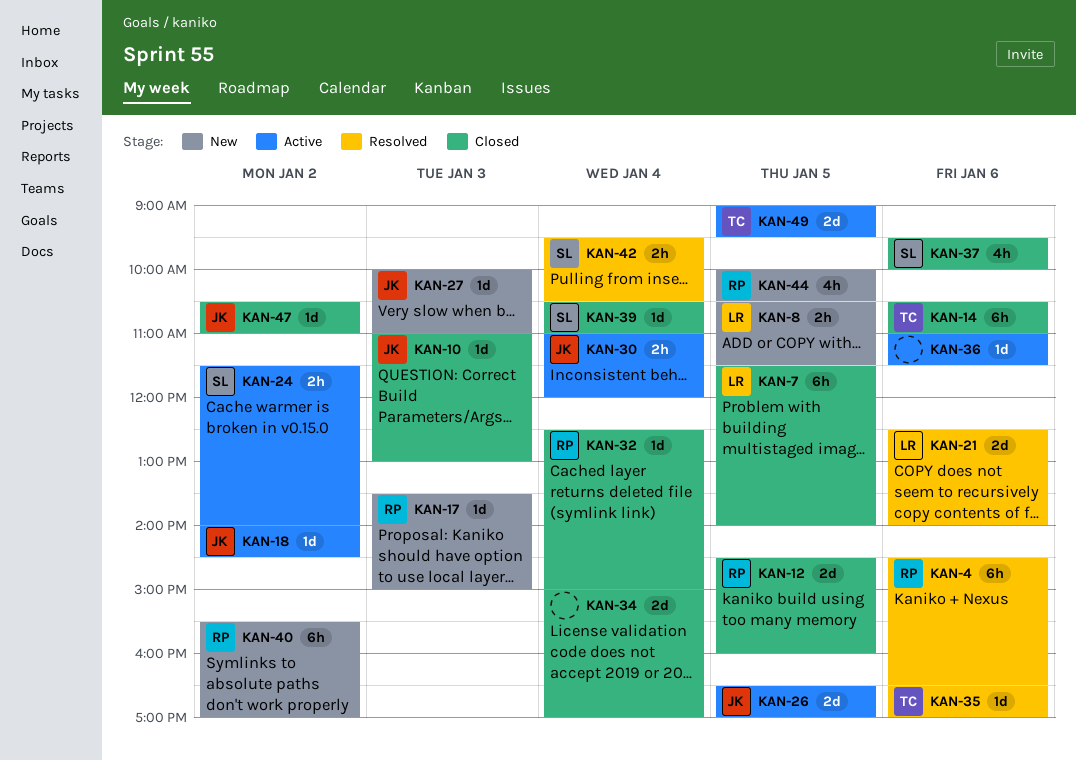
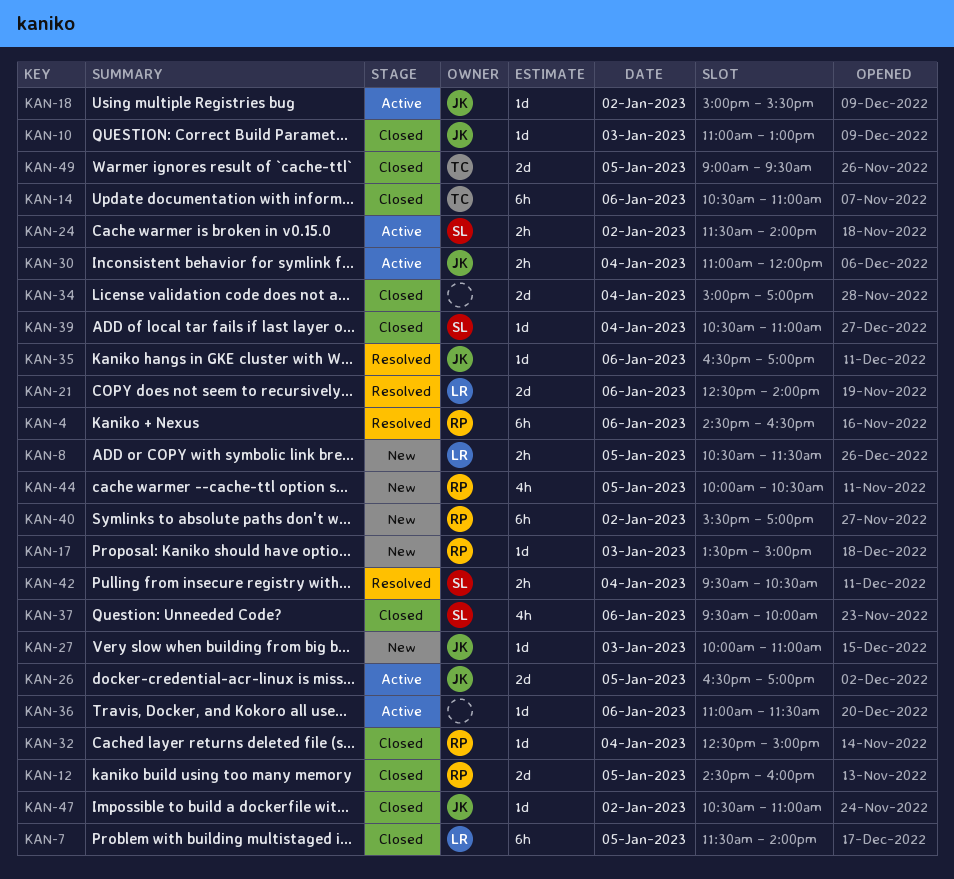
KAN-18, begins: 14:00 -> 15:00
KAN-18, ends: 14:30 -> 15:30
KAN-35, owner: TC -> JK
KAN-49, status: Active -> Closed

